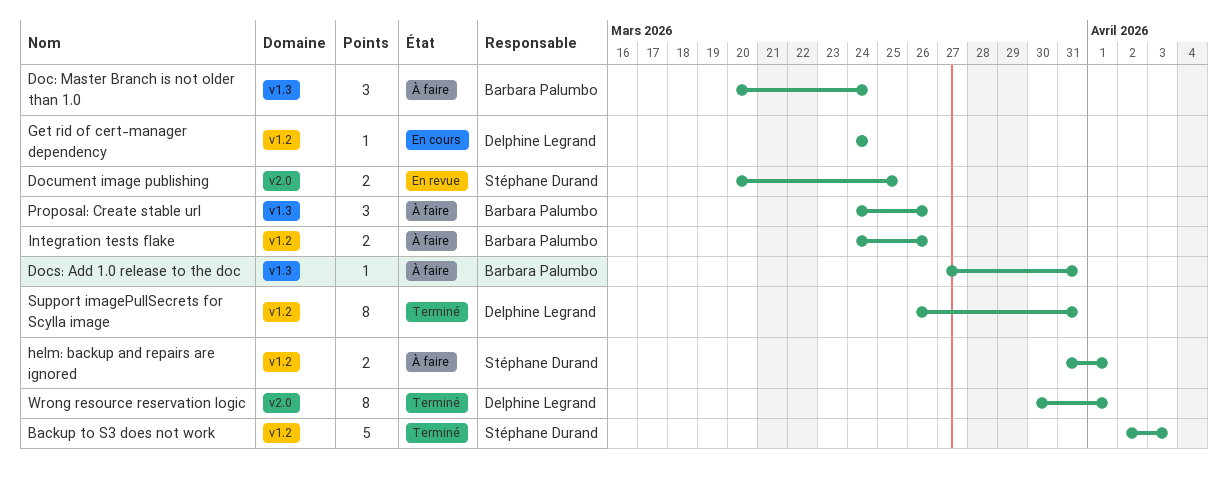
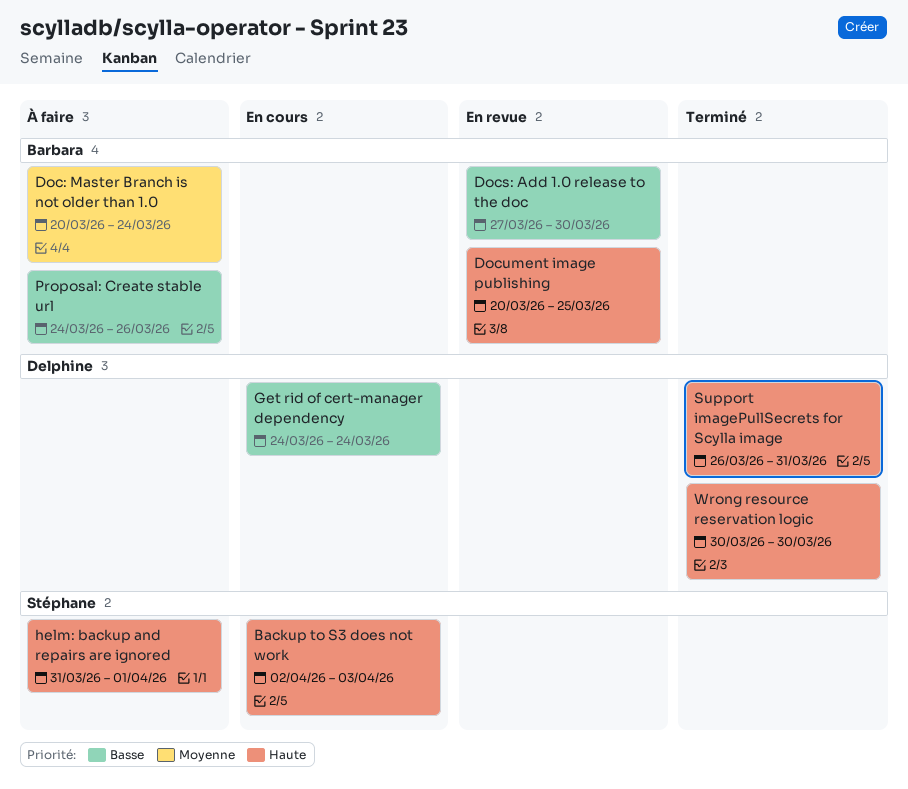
Backup to S3 does not work, status: Terminé -> En cours
Docs: Add 1.0 release to the doc, status: À faire -> En revue
Docs: Add 1.0 release to the doc, due: Mar 31 -> Mar 30
Document image publishing, owner: Stéphane Durand -> Barbara Palumbo
Integration tests flake: present -> none
Wrong resource reservation logic, due: Apr 1 -> Mar 30

